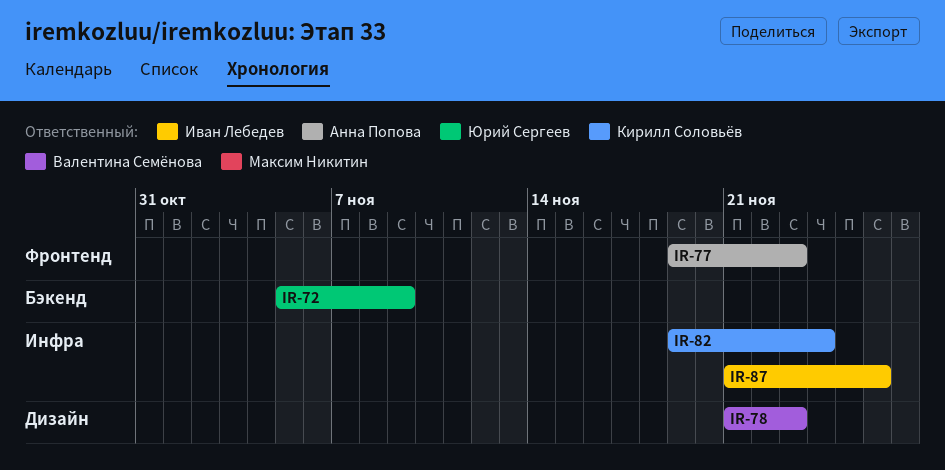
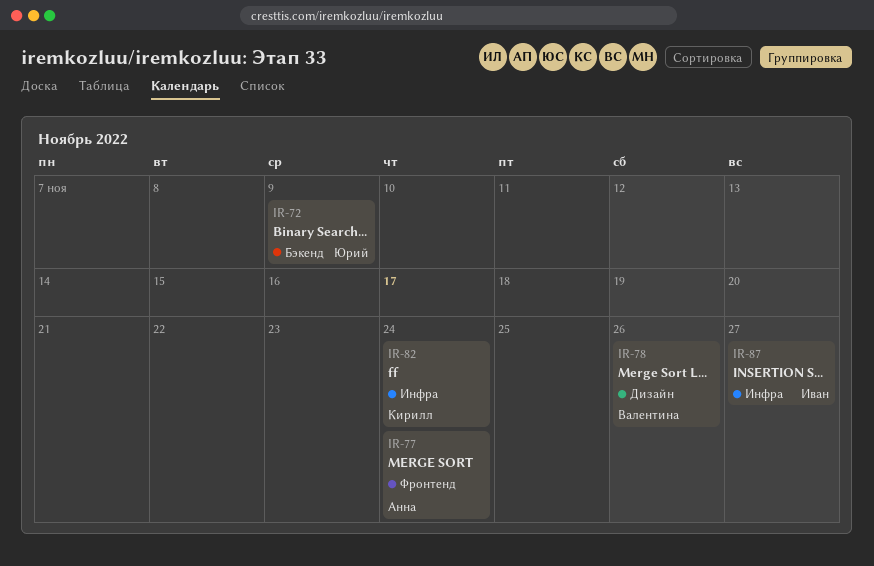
IR-77, due: Nov 23 -> Nov 24
IR-78, due: Nov 23 -> Nov 26
IR-87, due: Nov 26 -> Nov 27

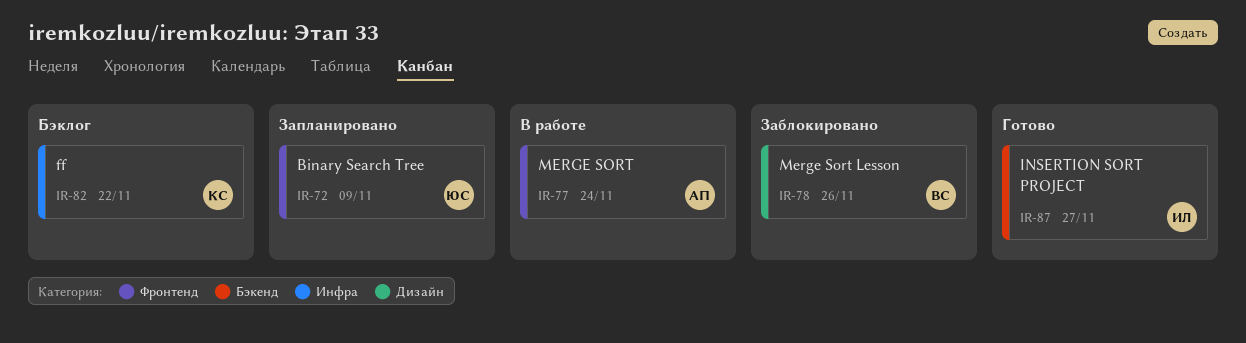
IR-72, label: Бэкенд -> Фронтенд
IR-82, due: Nov 24 -> Nov 22
IR-87, label: Инфра -> Бэкенд

